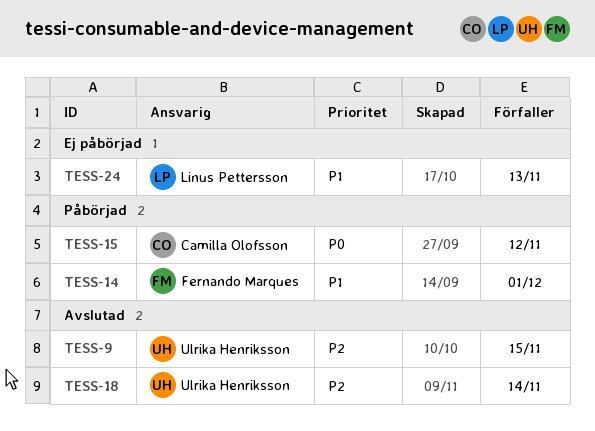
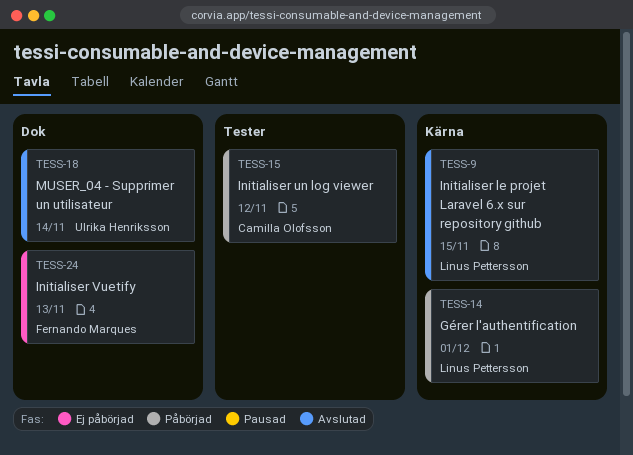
TESS-9, owner: Ulrika Henriksson -> Linus Pettersson
TESS-14, owner: Fernando Marques -> Linus Pettersson
TESS-24, owner: Linus Pettersson -> Fernando Marques

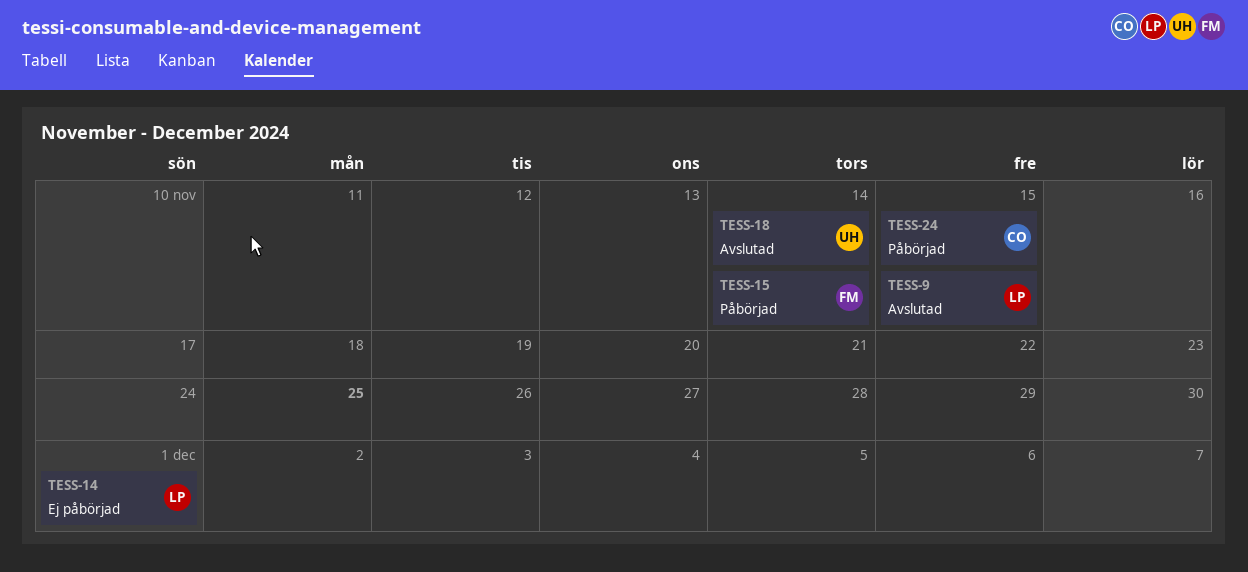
TESS-14, status: Påbörjad -> Ej påbörjad
TESS-15, owner: Camilla Olofsson -> Fernando Marques
TESS-15, due: Nov 12 -> Nov 14
TESS-24, status: Ej påbörjad -> Påbörjad
TESS-24, owner: Fernando Marques -> Camilla Olofsson
TESS-24, due: Nov 13 -> Nov 15

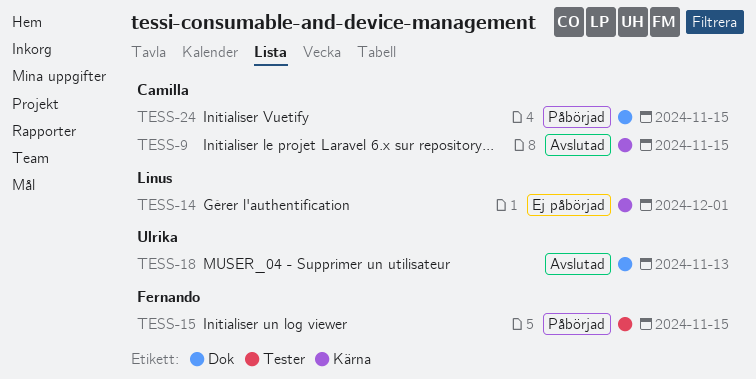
TESS-9, owner: Linus -> Camilla
TESS-15, due: Nov 14 -> Nov 15
TESS-18, due: Nov 14 -> Nov 13

